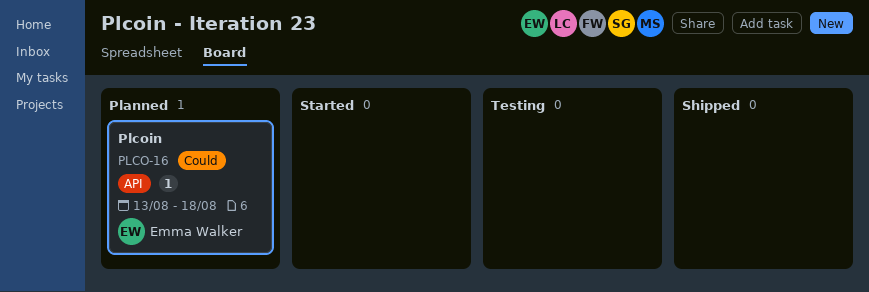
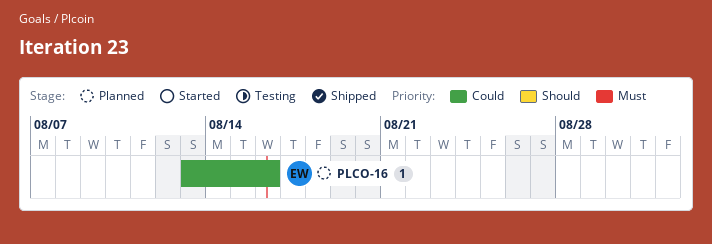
PLCO-16, due: Aug 18 -> Aug 16

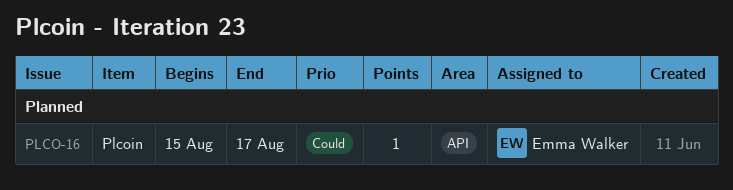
PLCO-16, start: Aug 13 -> Aug 15
PLCO-16, due: Aug 16 -> Aug 17

